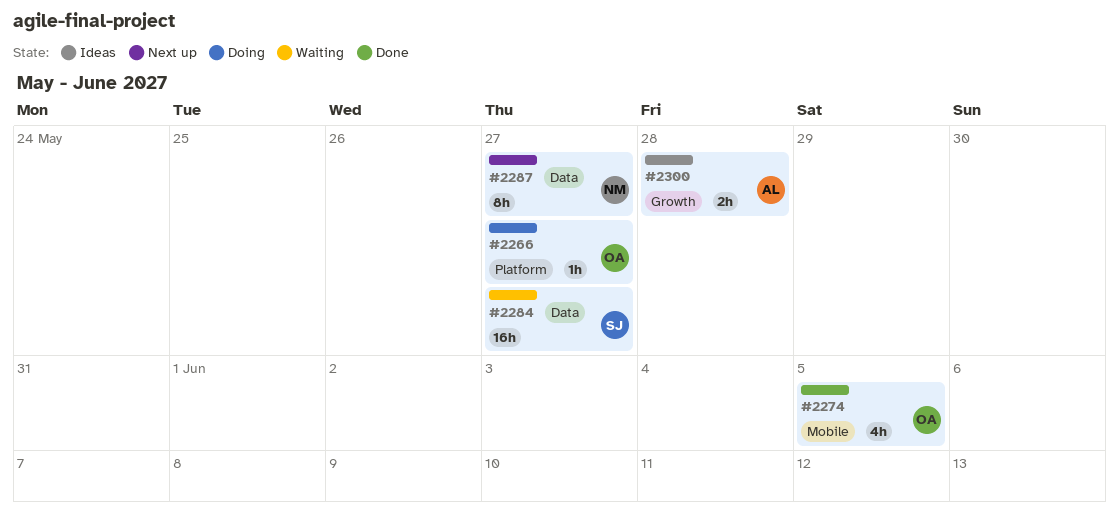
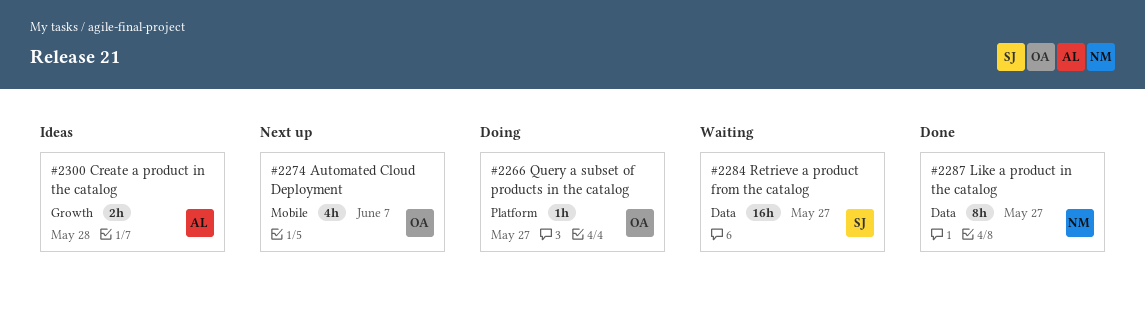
#2274, status: Done -> Next up
#2274, due: Jun 5 -> Jun 7
#2287, status: Next up -> Done

